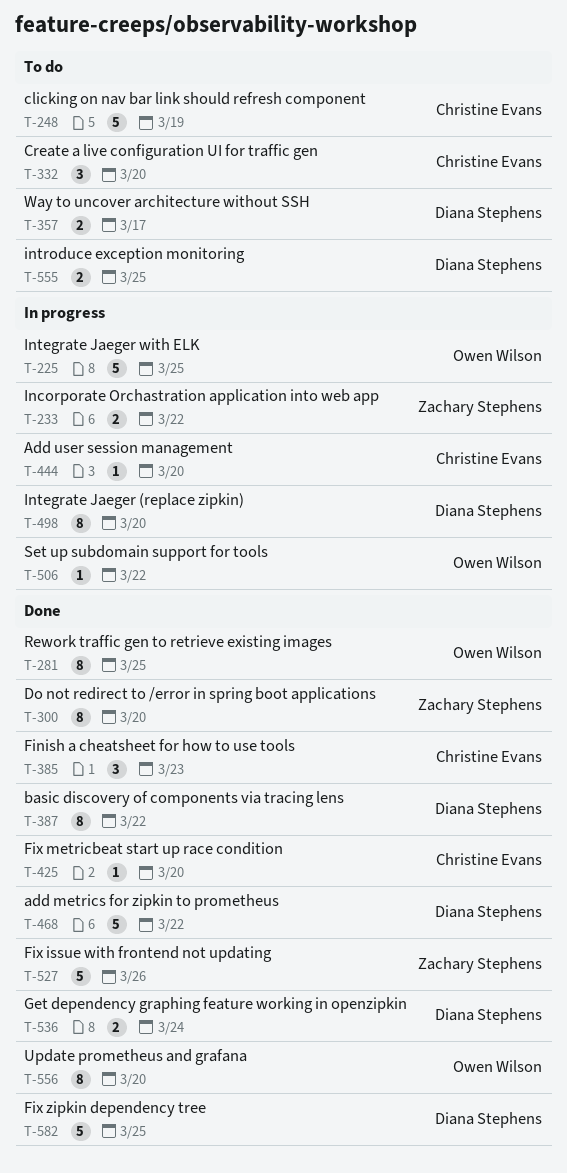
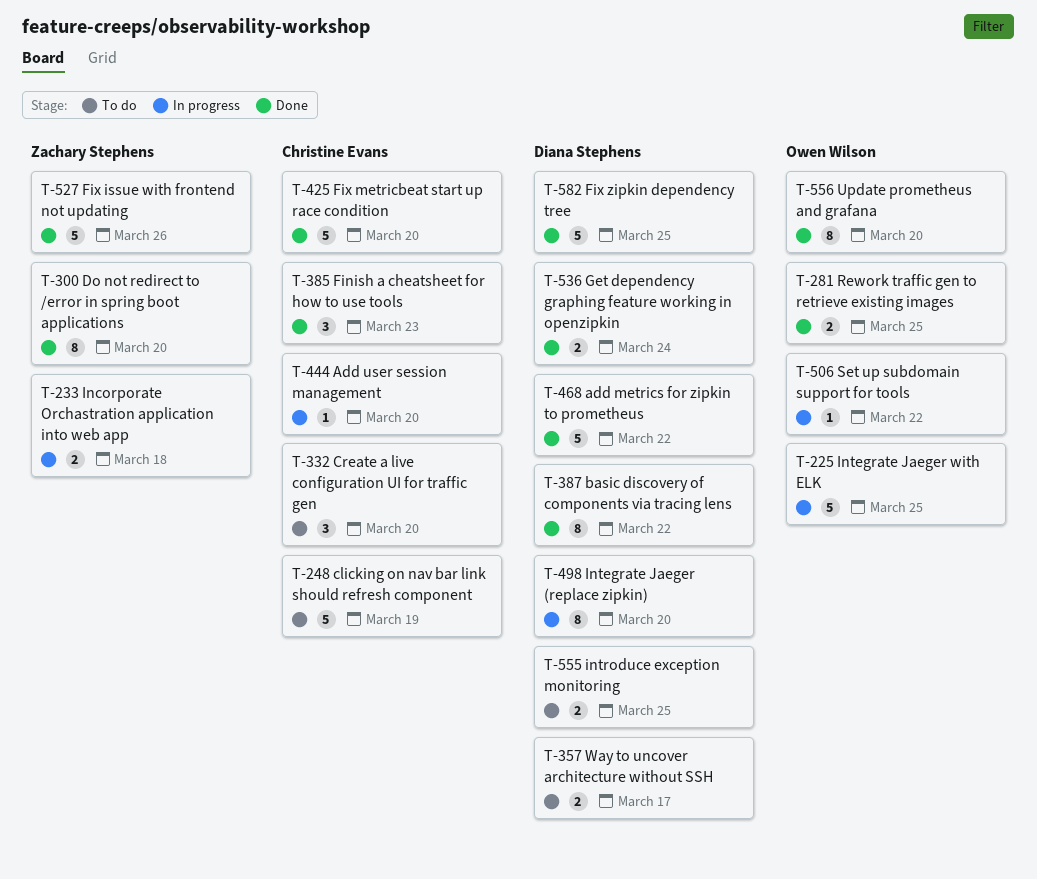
T-233, due: Mar 22 -> Mar 18
T-281, estimate: 8 -> 2
T-425, estimate: 1 -> 5

